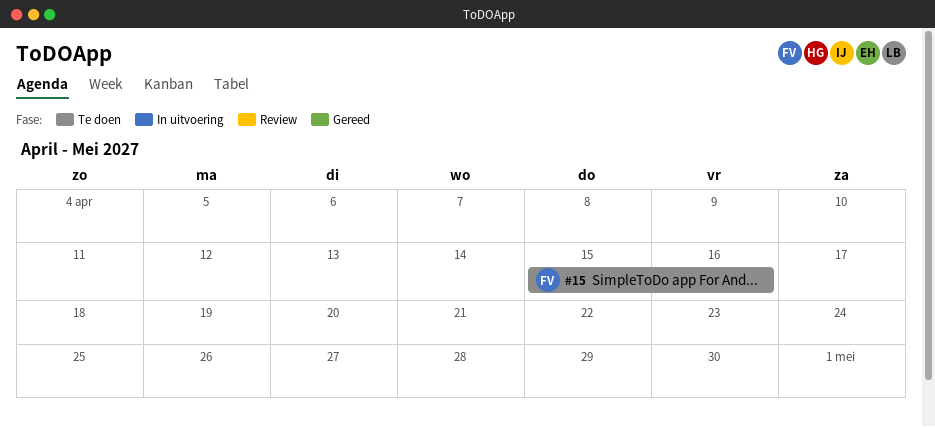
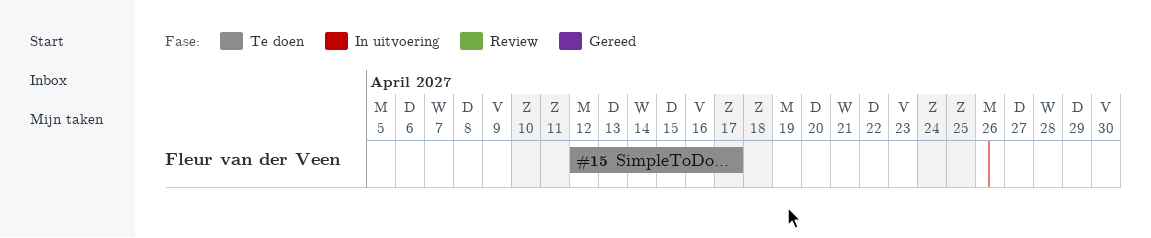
#15, start: Apr 15 -> Apr 12
#15, due: Apr 16 -> Apr 17

